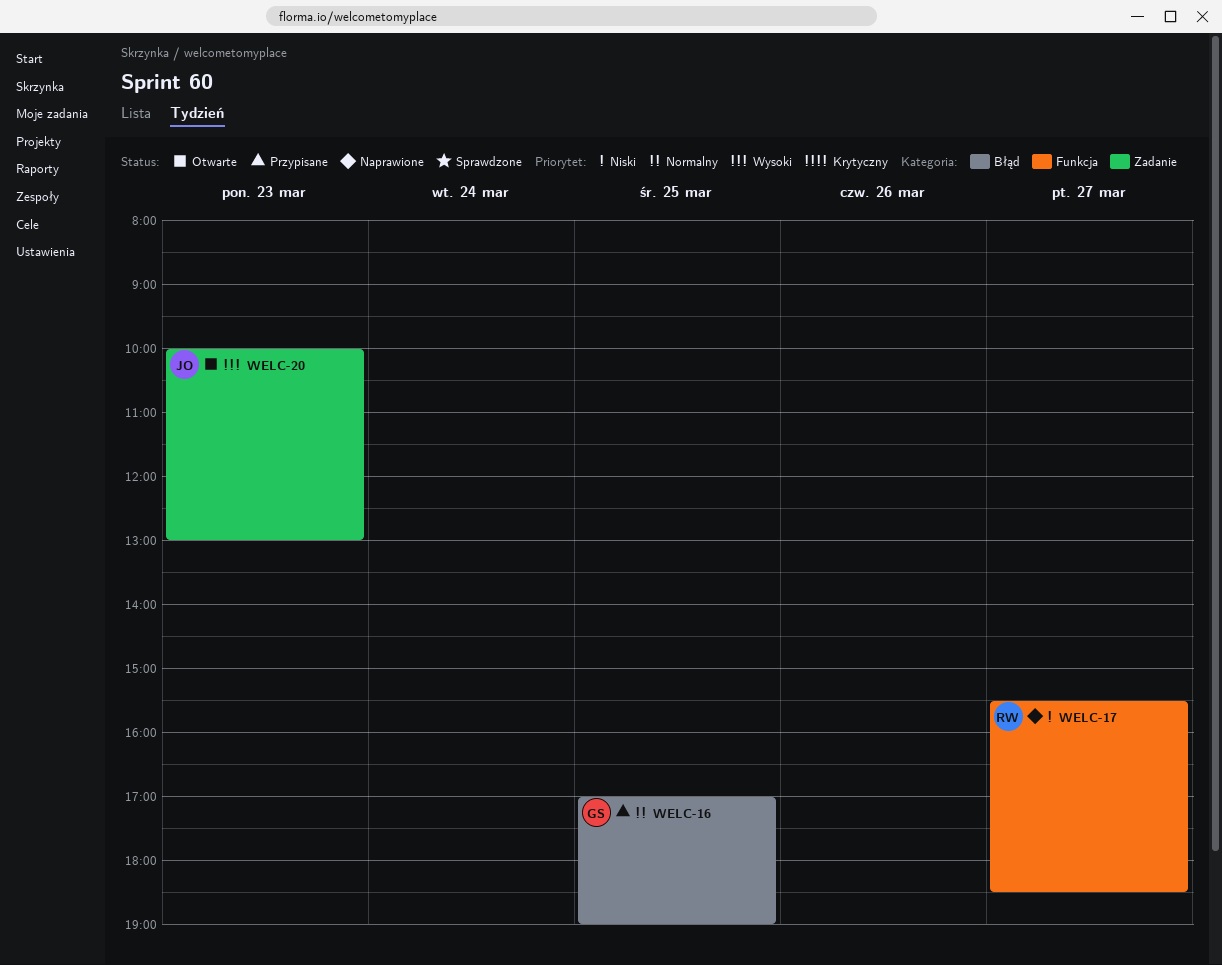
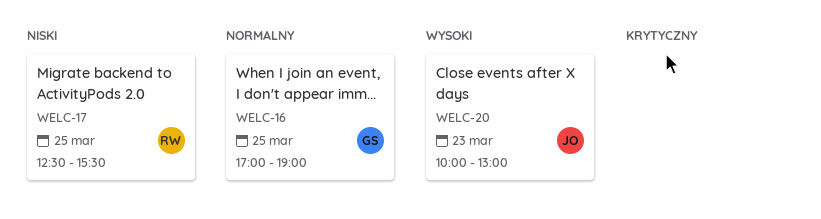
WELC-17, day: Mar 27 -> Mar 25
WELC-17, begins: 15:30 -> 12:30
WELC-17, ends: 18:30 -> 15:30

